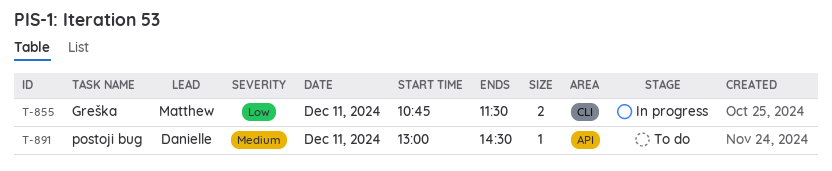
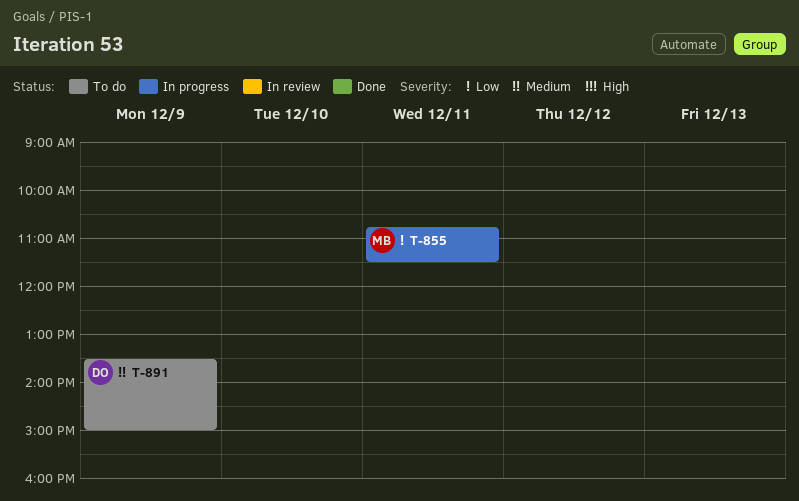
T-891, day: Dec 11 -> Dec 9
T-891, begins: 13:00 -> 13:30
T-891, ends: 14:30 -> 15:00

